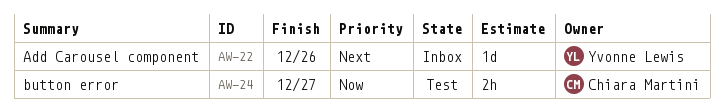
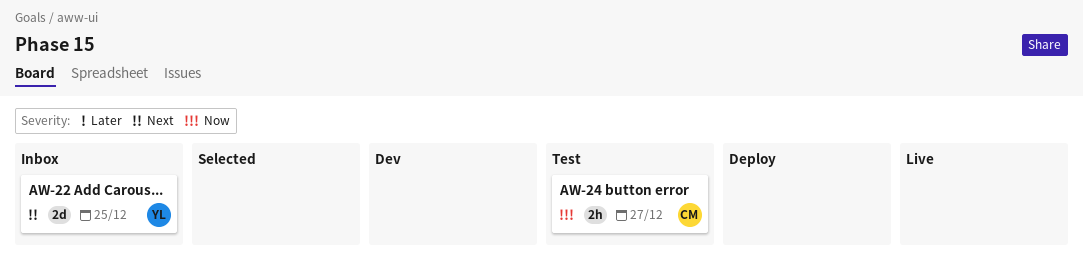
AW-22, estimate: 1d -> 2d
AW-22, due: Dec 26 -> Dec 25

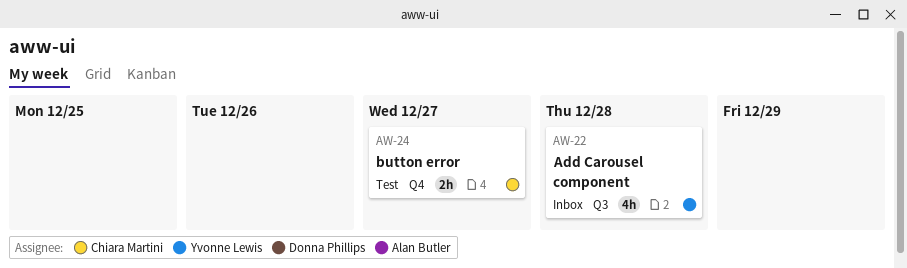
AW-22, estimate: 2d -> 4h
AW-22, due: Dec 25 -> Dec 28

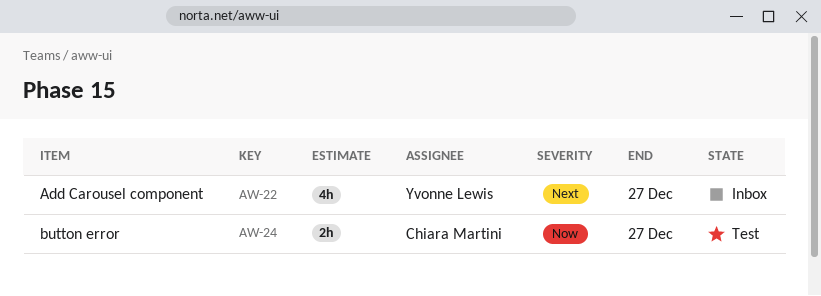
AW-22, due: Dec 28 -> Dec 27

